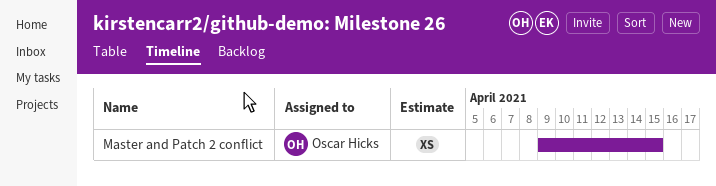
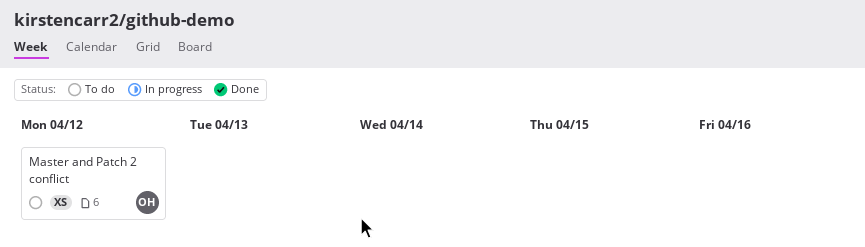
Master and Patch 2 conflict, due: Apr 15 -> Apr 12

